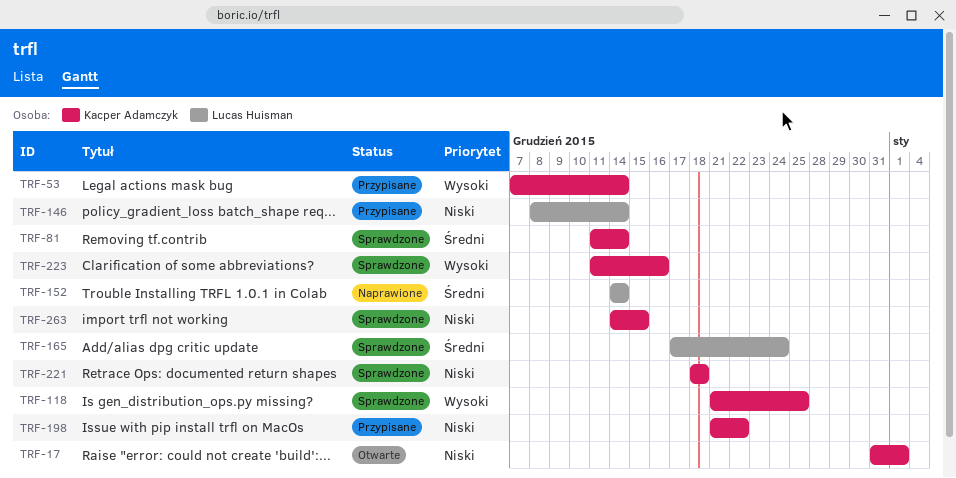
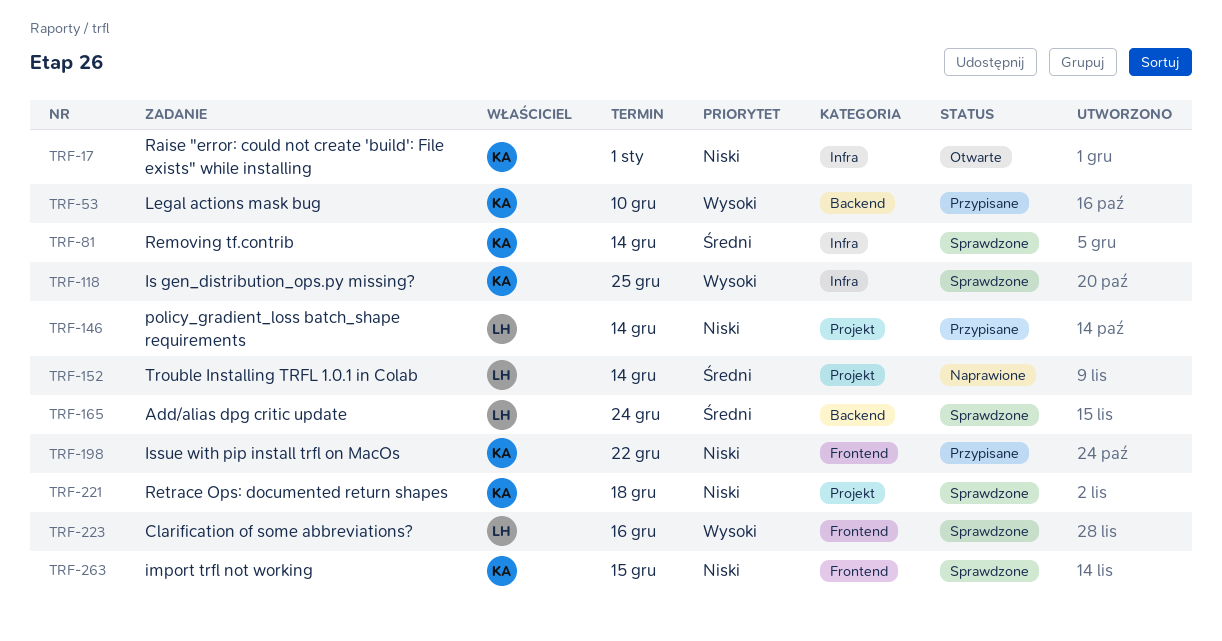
TRF-53, due: Dec 14 -> Dec 10
TRF-223, owner: Kacper Adamczyk -> Lucas Huisman

